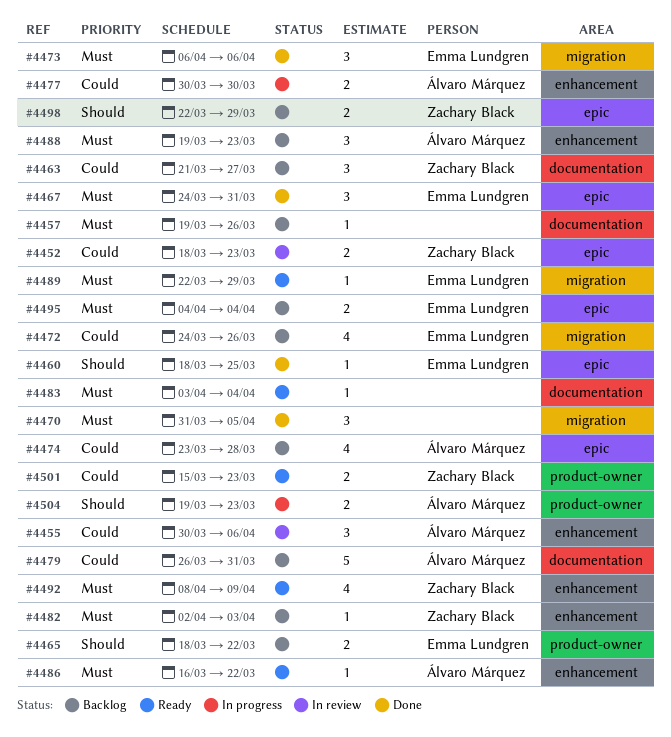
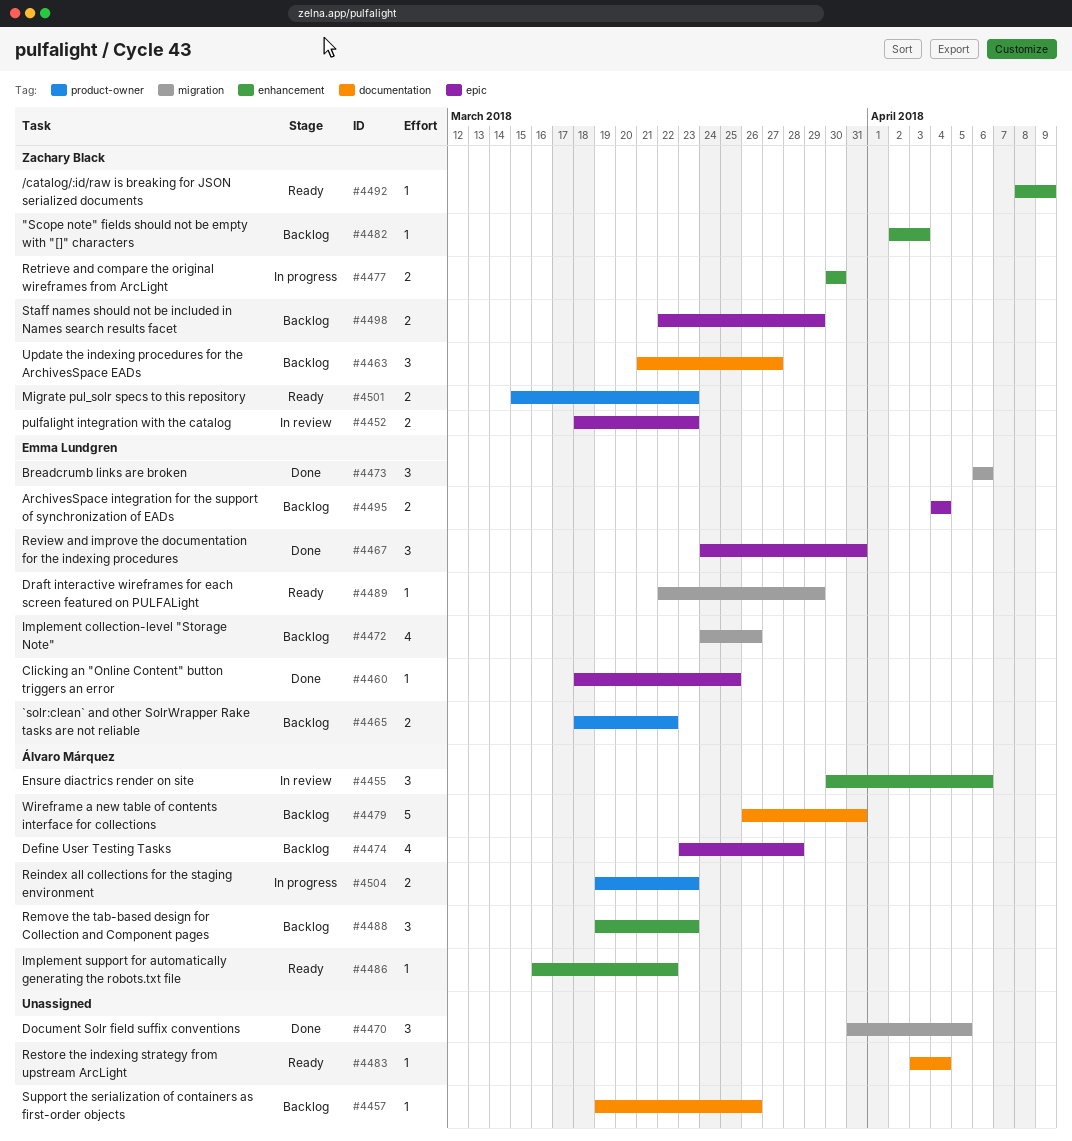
#4477, owner: Álvaro Márquez -> Zachary Black
#4492, estimate: 4 -> 1

